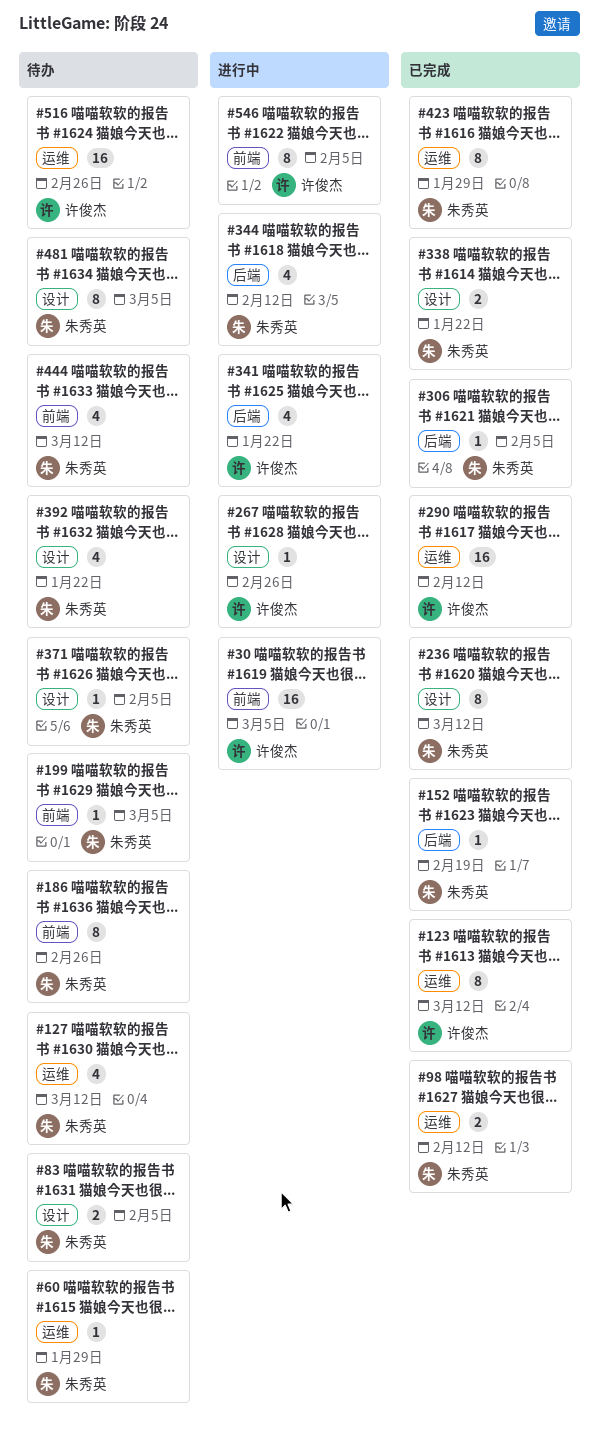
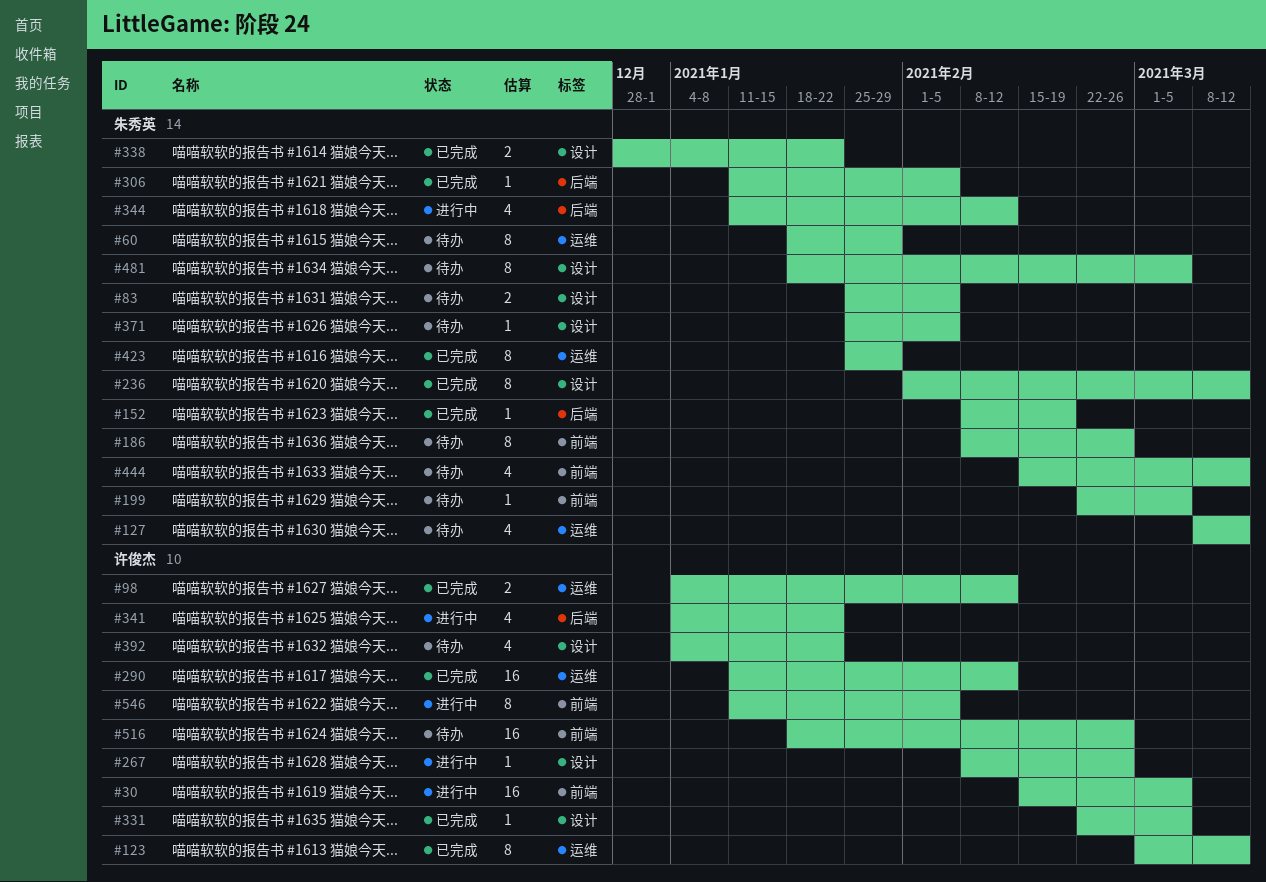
#60, estimate: 1 -> 8
#98, owner: 朱秀英 -> 许俊杰
#331: none -> present
#392, owner: 朱秀英 -> 许俊杰
#516, label: 运维 -> 前端

